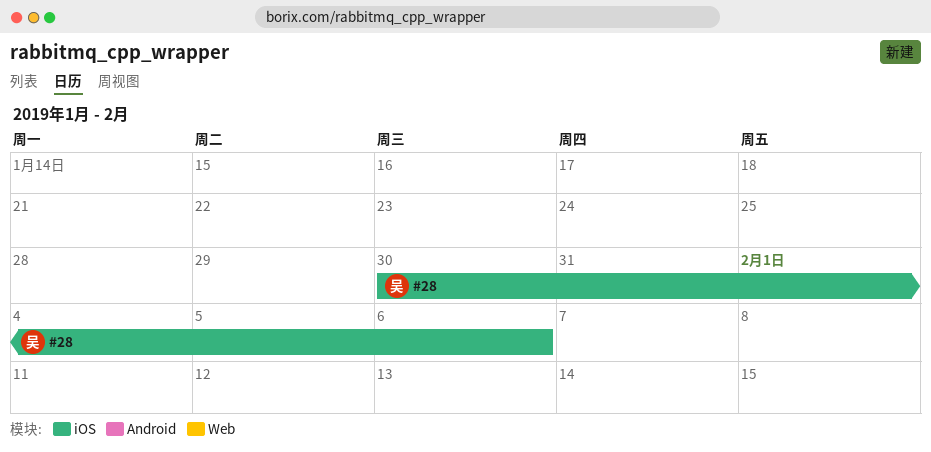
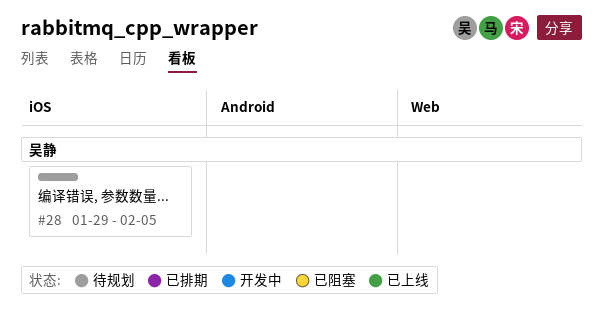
#28, start: Jan 30 -> Jan 29
#28, due: Feb 6 -> Feb 5

